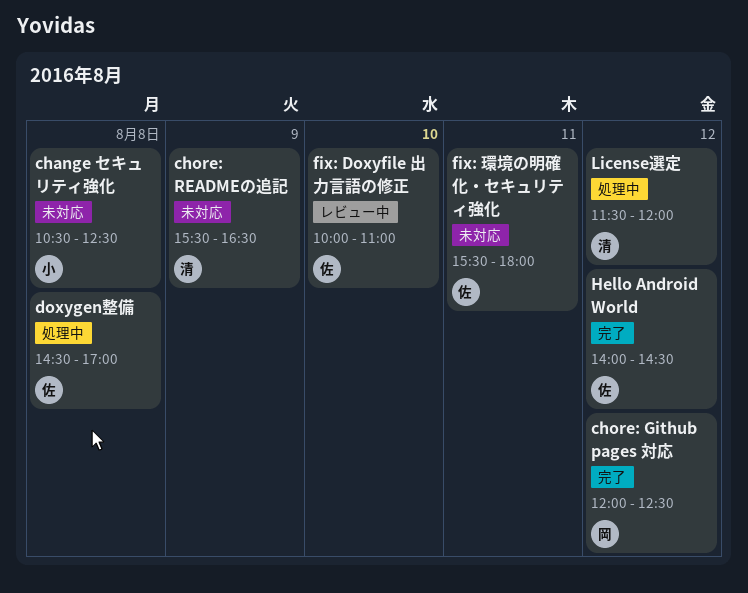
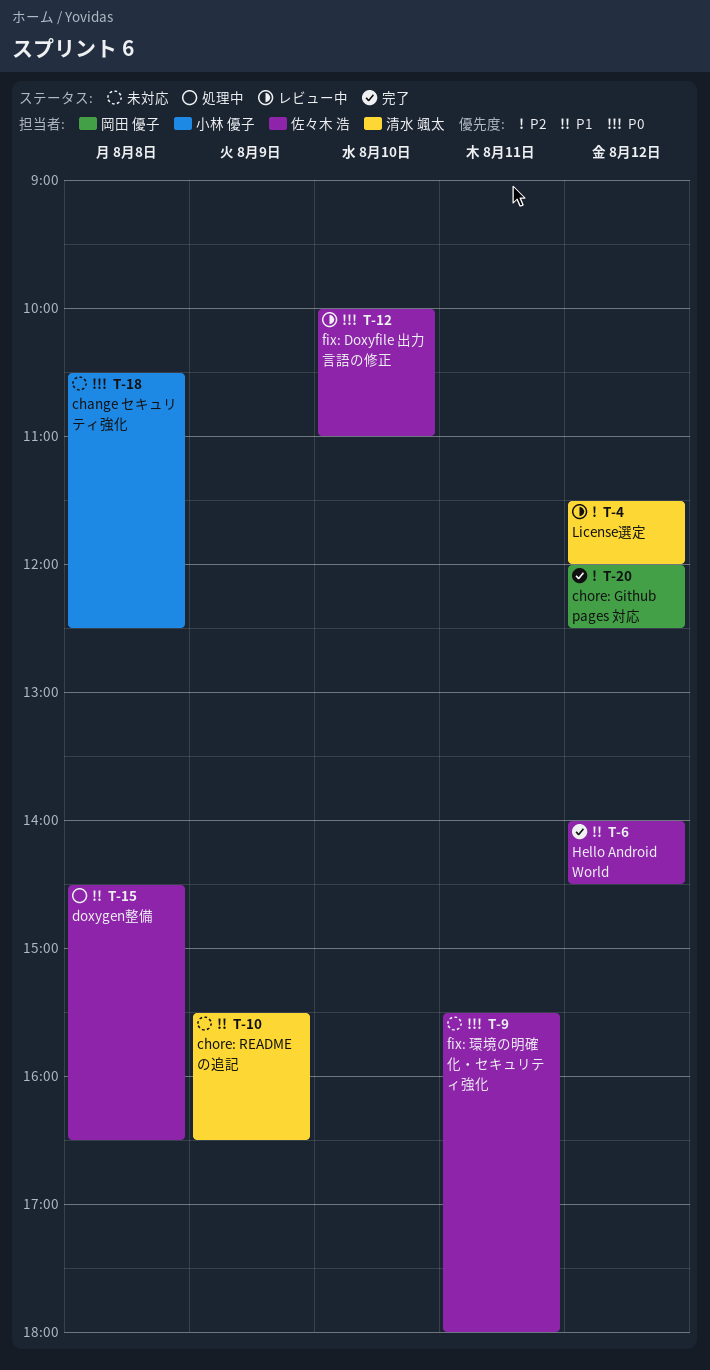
doxygen整備, ends: 17:00 -> 16:30
License選定, status: 処理中 -> レビュー中

